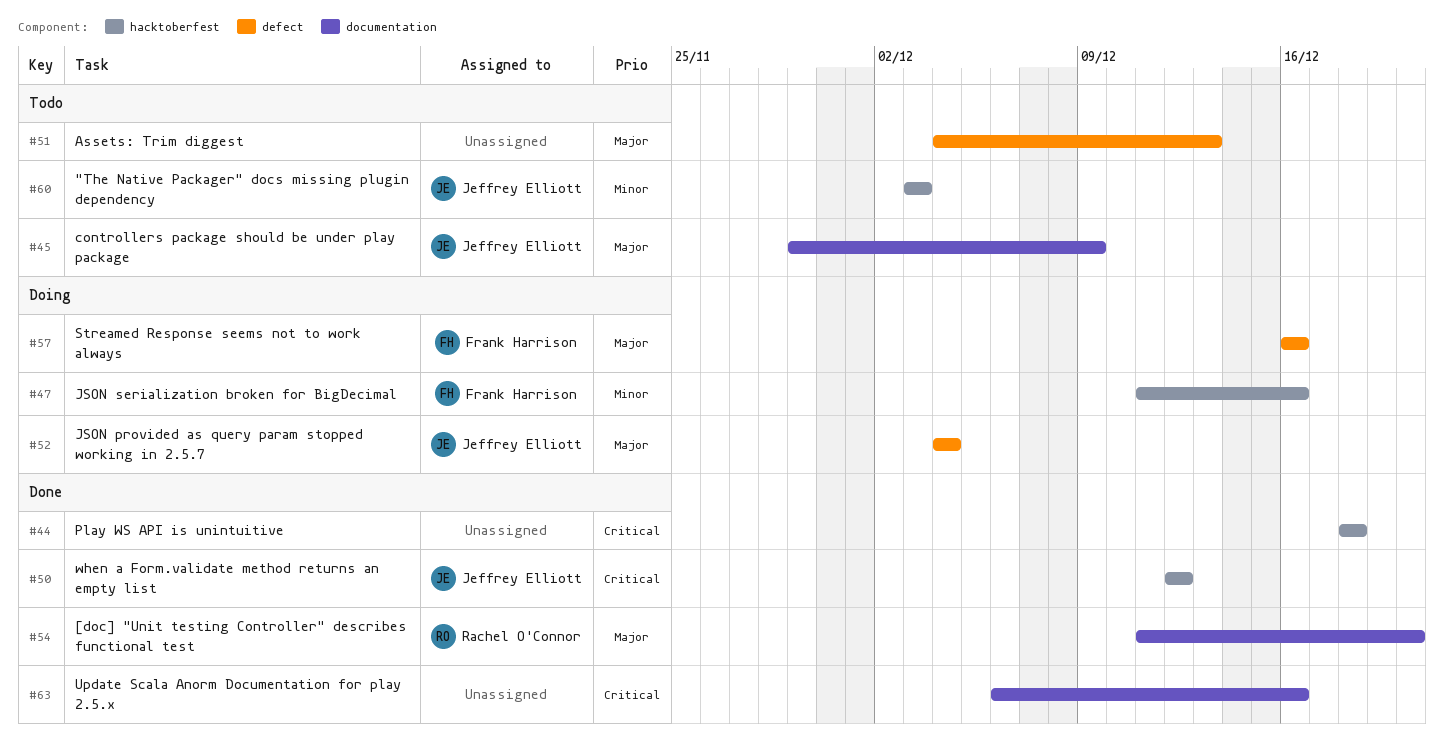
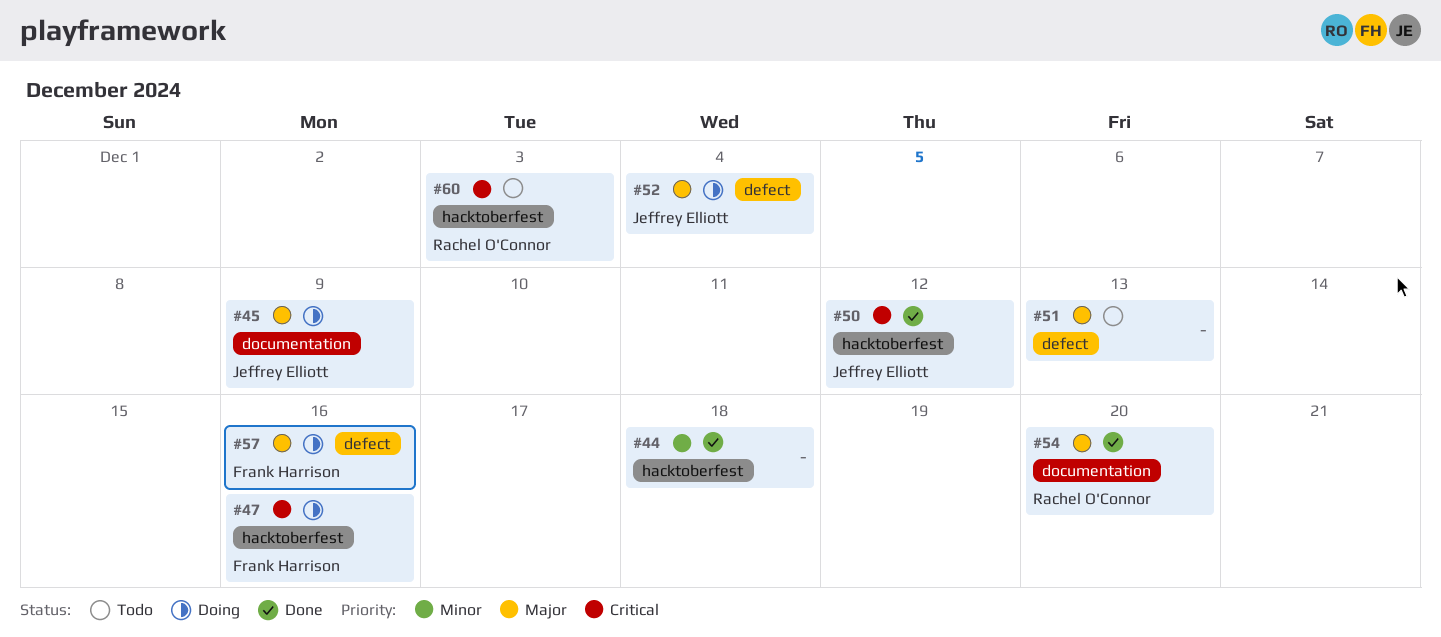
#44, priority: Critical -> Minor
#45, status: Todo -> Doing
#47, priority: Minor -> Critical
#60, owner: Jeffrey Elliott -> Rachel O'Connor
#60, priority: Minor -> Critical
#63: present -> none

